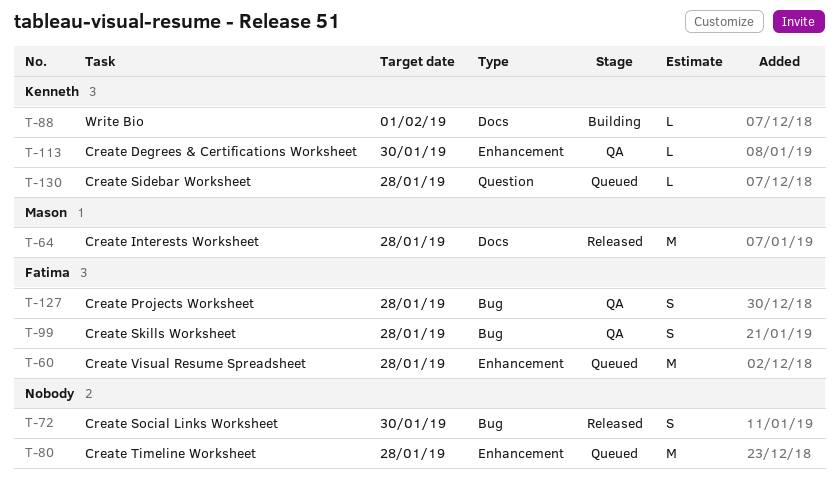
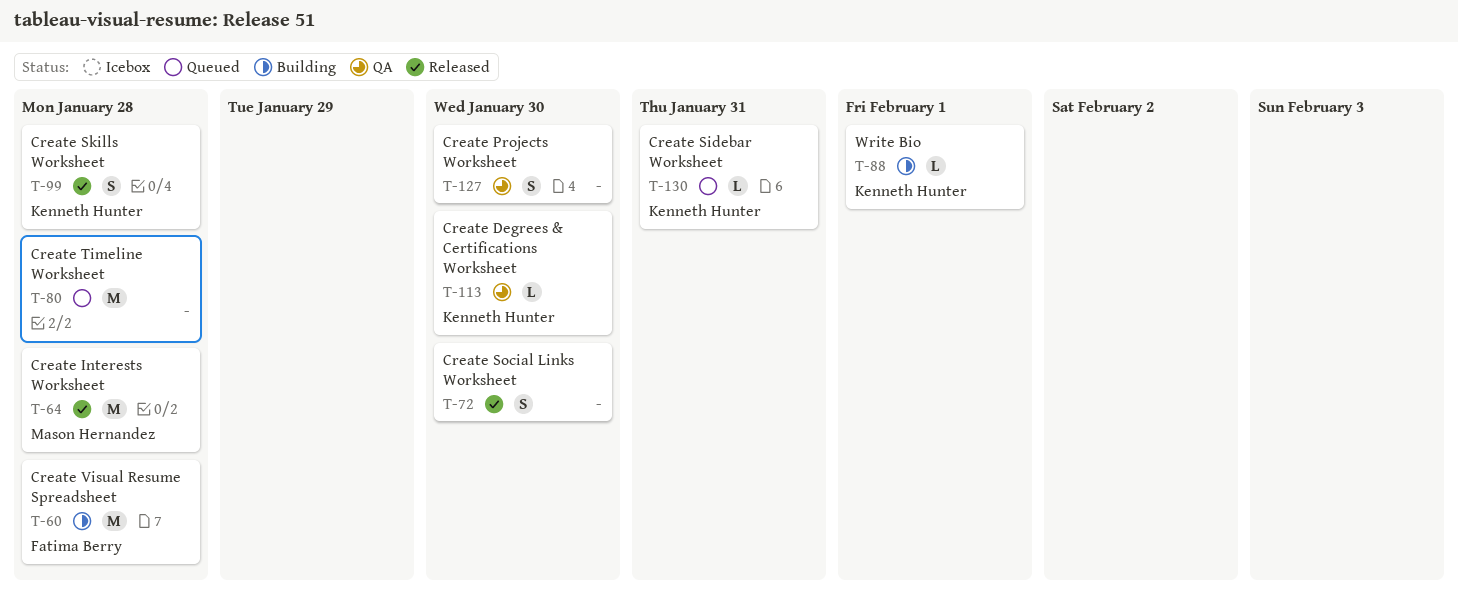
T-60, status: Queued -> Building
T-99, status: QA -> Released
T-99, owner: Fatima Berry -> Kenneth Hunter
T-127, owner: Fatima Berry -> none
T-127, due: Jan 28 -> Jan 30
T-130, due: Jan 28 -> Jan 31

